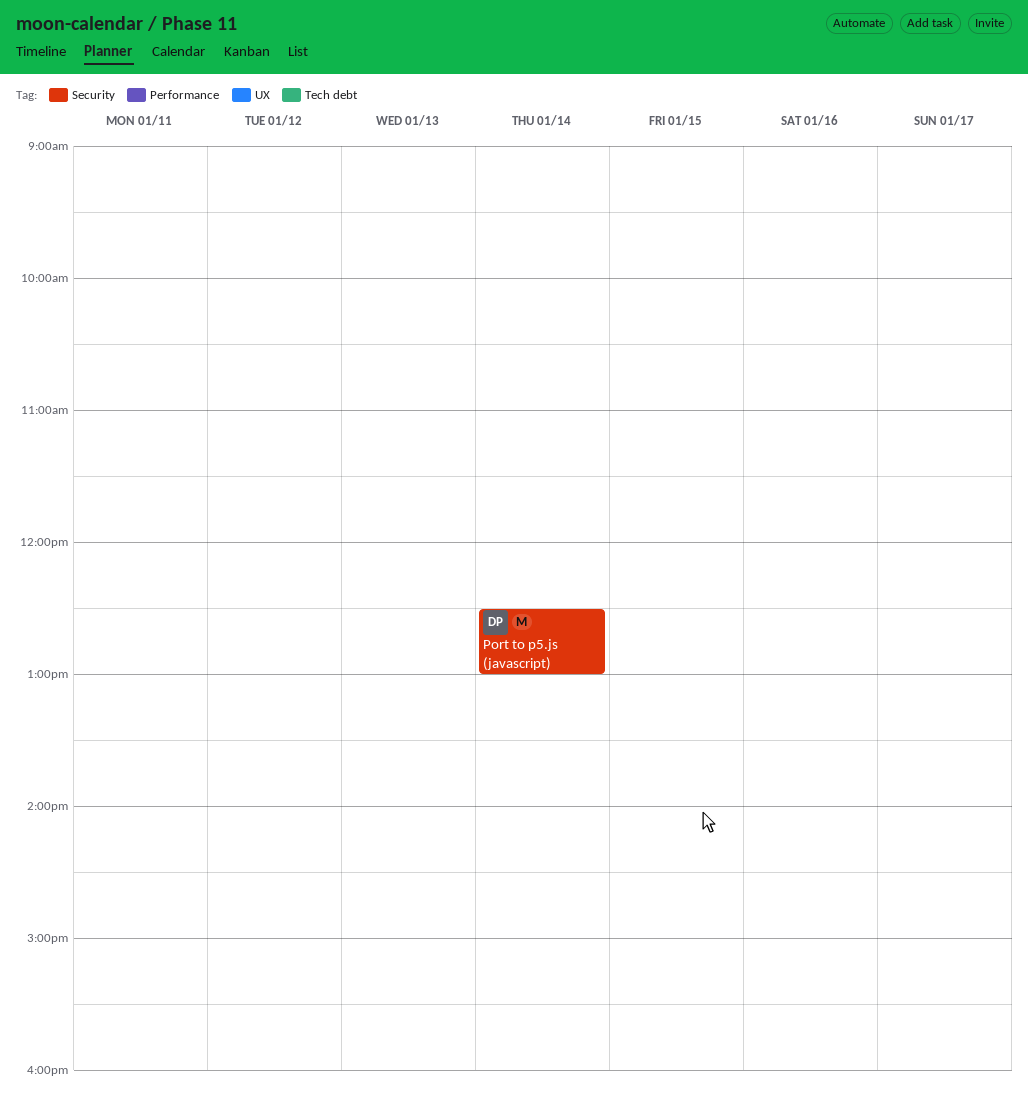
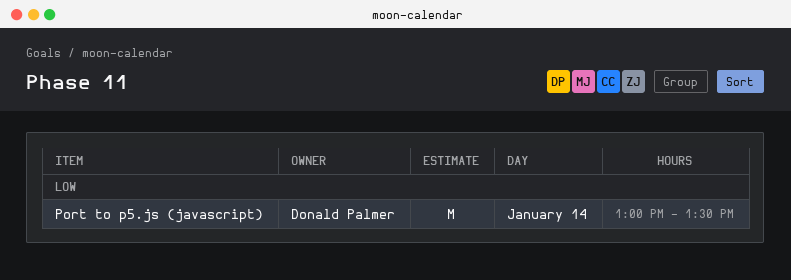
Port to p5.js (javascript), begins: 12:30 -> 13:00
Port to p5.js (javascript), ends: 13:00 -> 13:30

